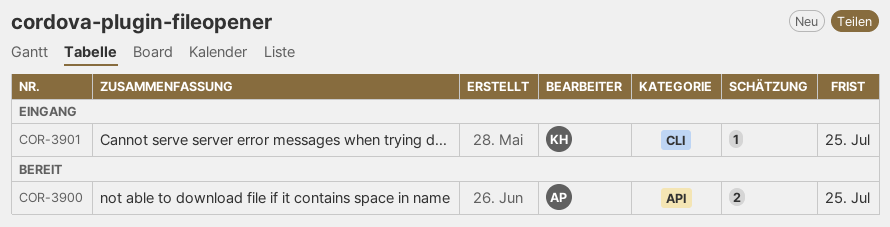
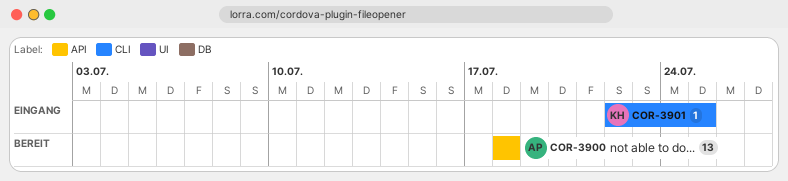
COR-3900, estimate: 2 -> 13
COR-3900, due: Jul 25 -> Jul 18

